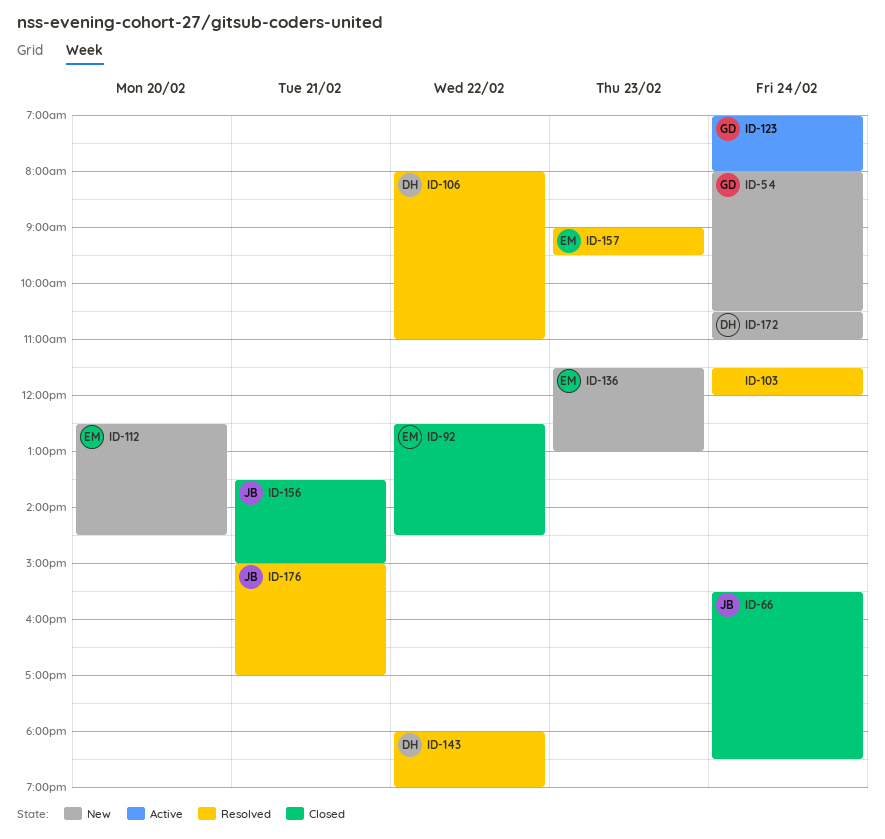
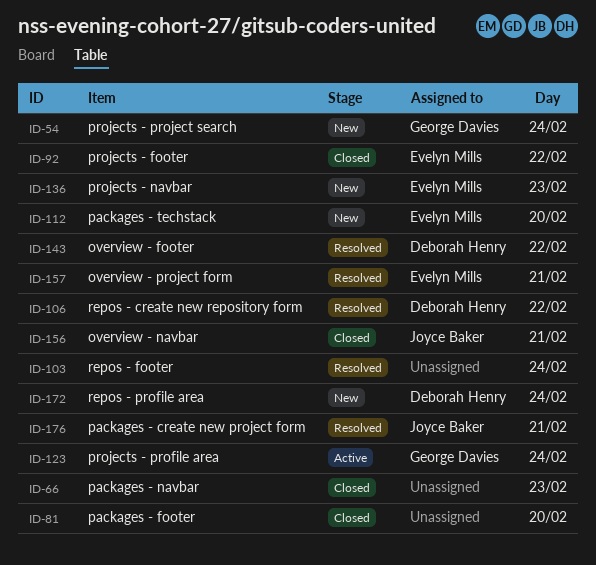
ID-66, owner: Joyce Baker -> none
ID-66, day: Feb 24 -> Feb 23
ID-81: none -> present
ID-157, day: Feb 23 -> Feb 21

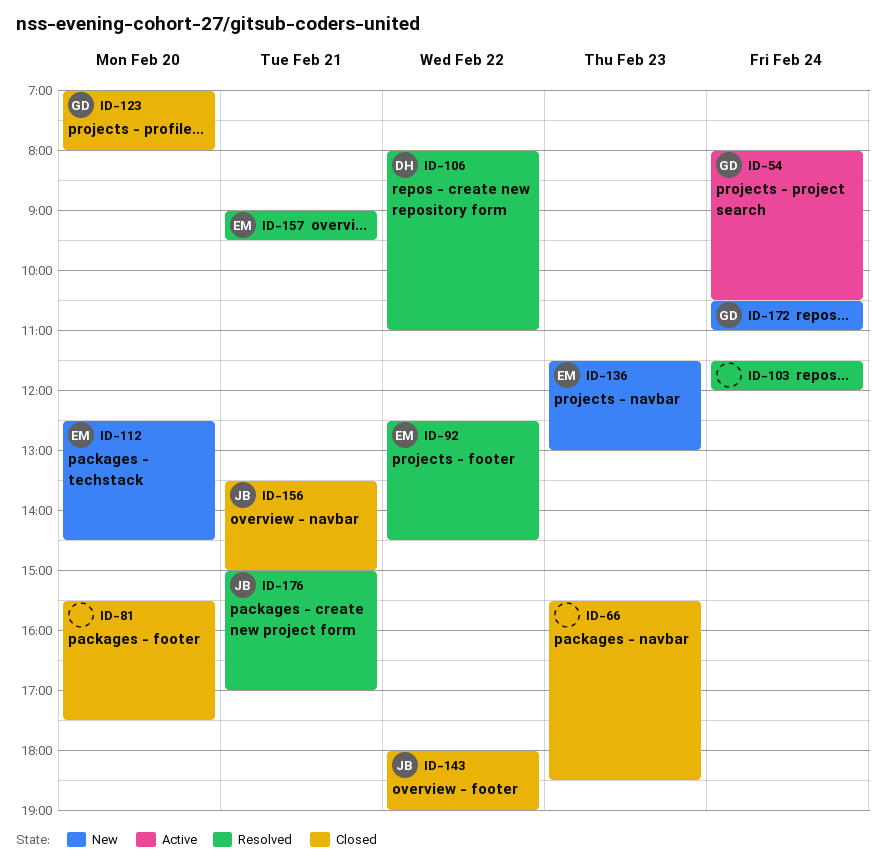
ID-54, status: New -> Active
ID-92, status: Closed -> Resolved
ID-123, status: Active -> Closed
ID-123, day: Feb 24 -> Feb 20
ID-143, status: Resolved -> Closed
ID-143, owner: Deborah Henry -> Joyce Baker
ID-172, owner: Deborah Henry -> George Davies

